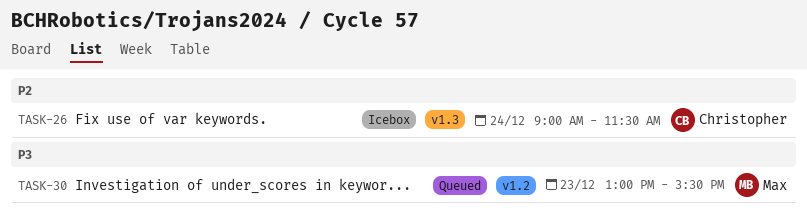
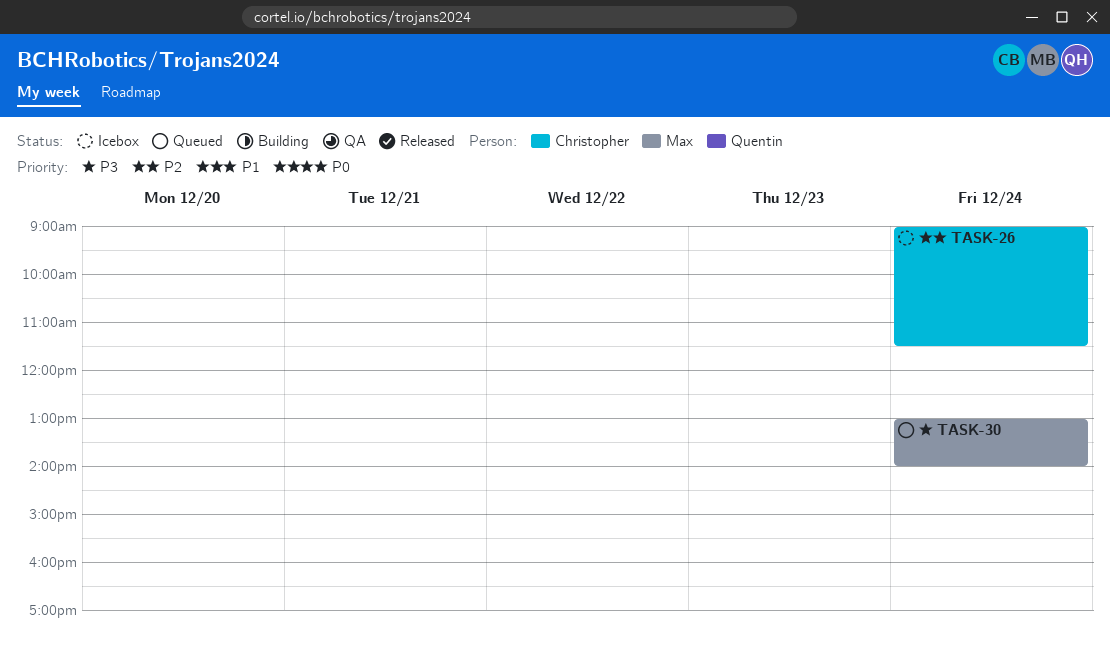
TASK-30, day: Dec 23 -> Dec 24
TASK-30, ends: 15:30 -> 14:00

